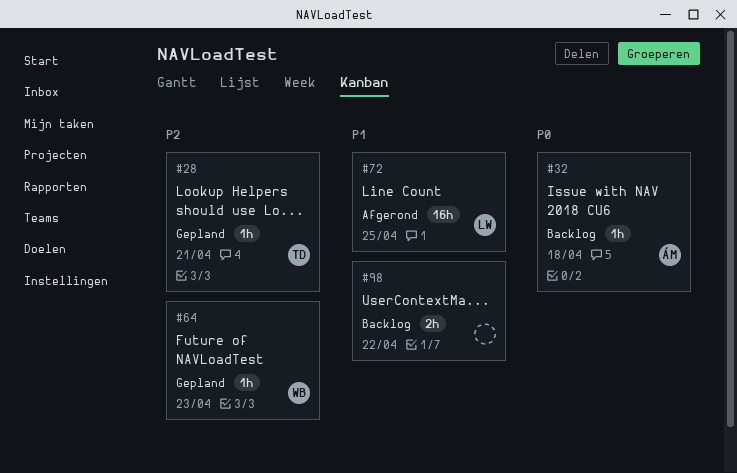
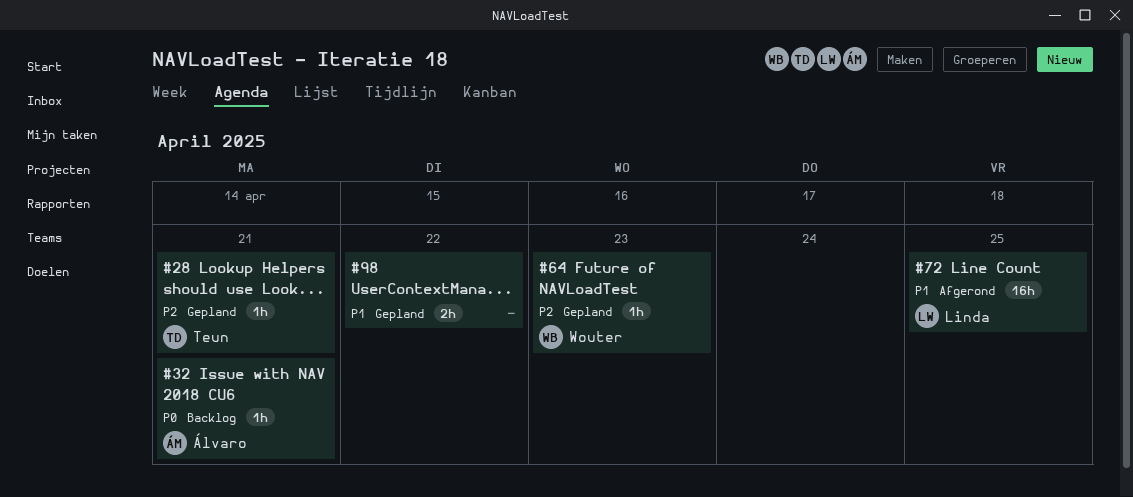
#32, due: Apr 18 -> Apr 21
#98, status: Backlog -> Gepland

